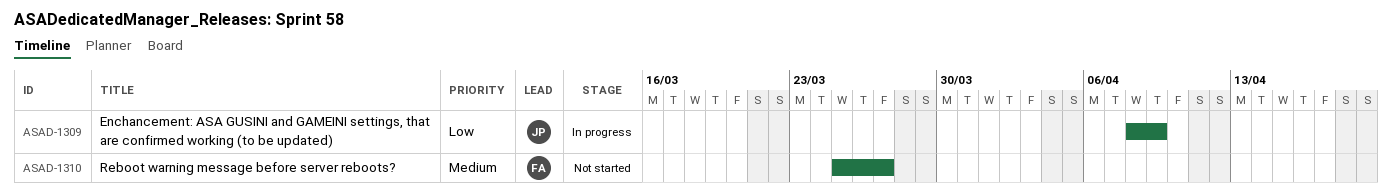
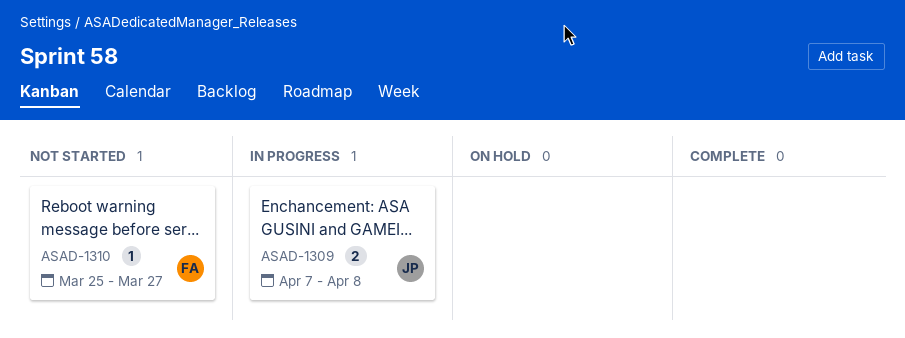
ASAD-1309, start: Apr 8 -> Apr 7
ASAD-1309, due: Apr 9 -> Apr 8

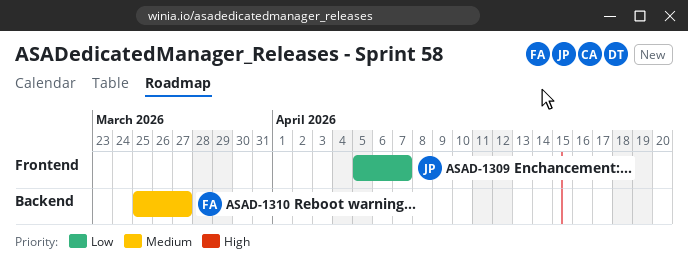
ASAD-1309, start: Apr 7 -> Apr 5
ASAD-1309, due: Apr 8 -> Apr 7

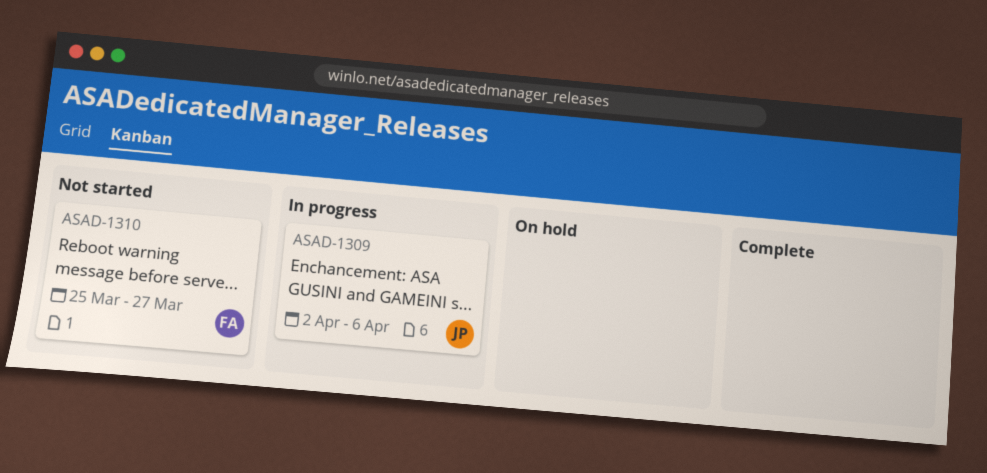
ASAD-1309, start: Apr 5 -> Apr 2
ASAD-1309, due: Apr 7 -> Apr 6

